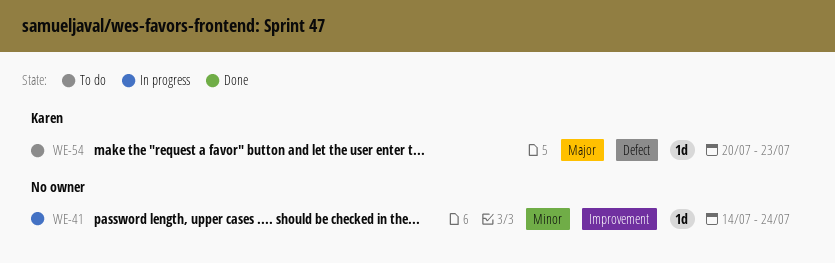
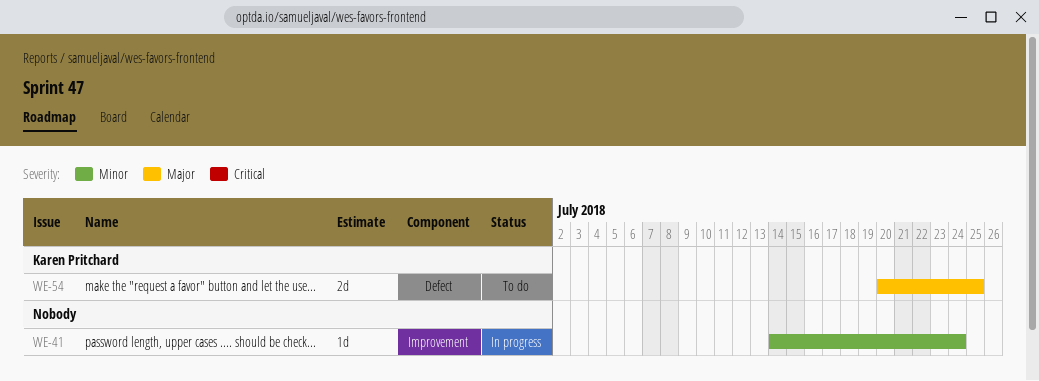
WE-54, estimate: 1d -> 2d
WE-54, due: Jul 23 -> Jul 25

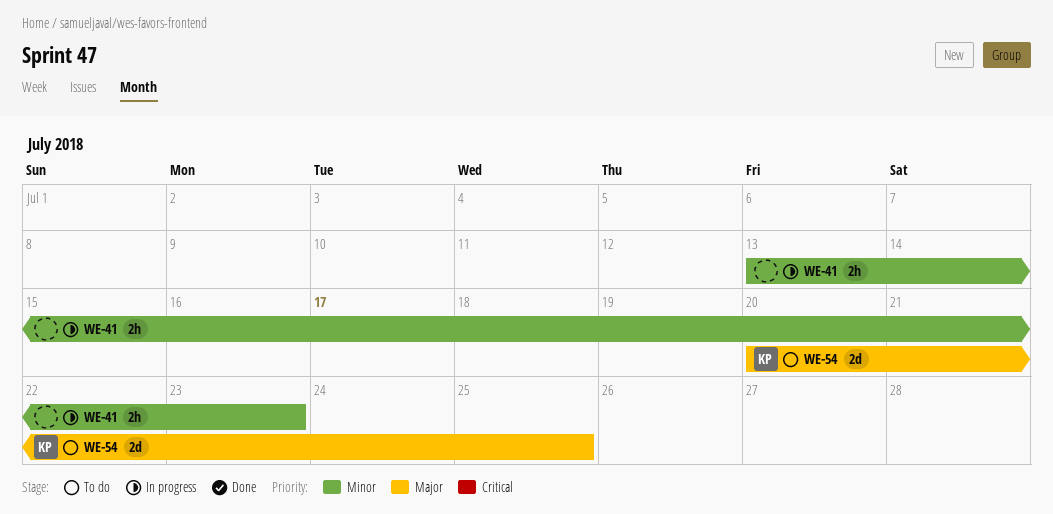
WE-41, estimate: 1d -> 2h
WE-41, start: Jul 14 -> Jul 13
WE-41, due: Jul 24 -> Jul 23

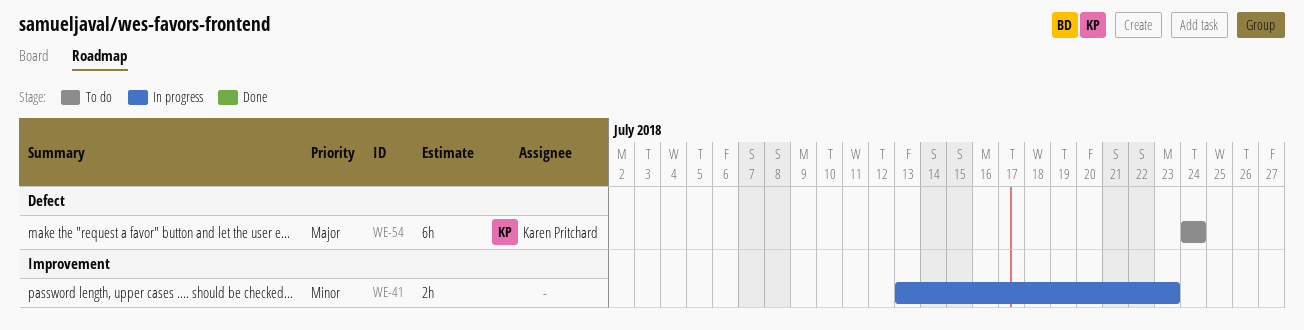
WE-54, estimate: 2d -> 6h
WE-54, start: Jul 20 -> Jul 24
WE-54, due: Jul 25 -> Jul 24

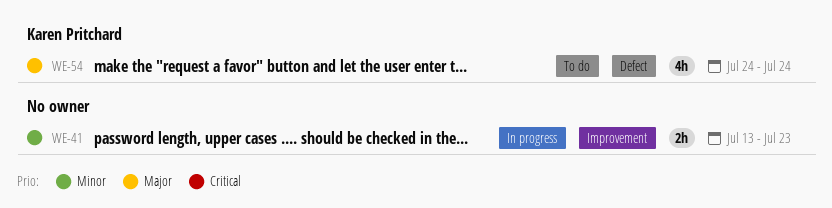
WE-54, estimate: 6h -> 4h

